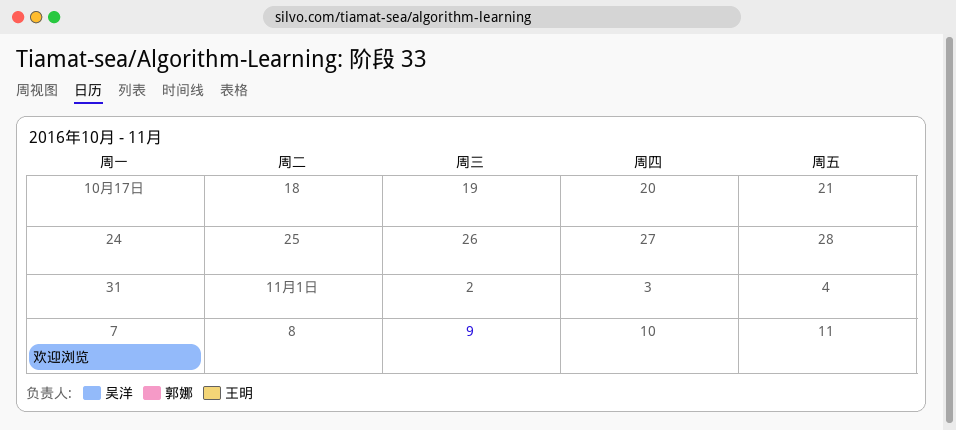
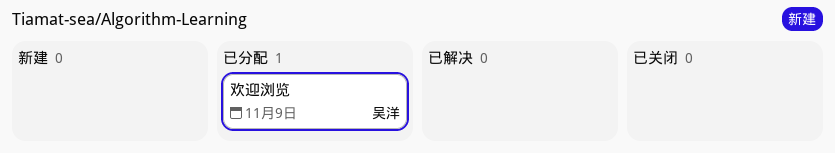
欢迎浏览, due: Nov 7 -> Nov 9

